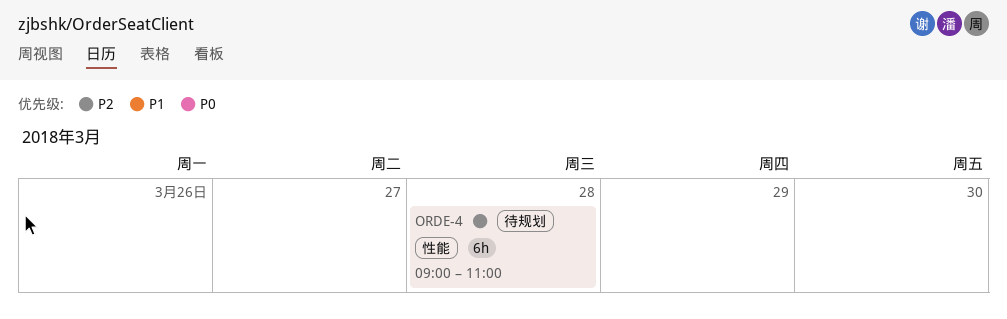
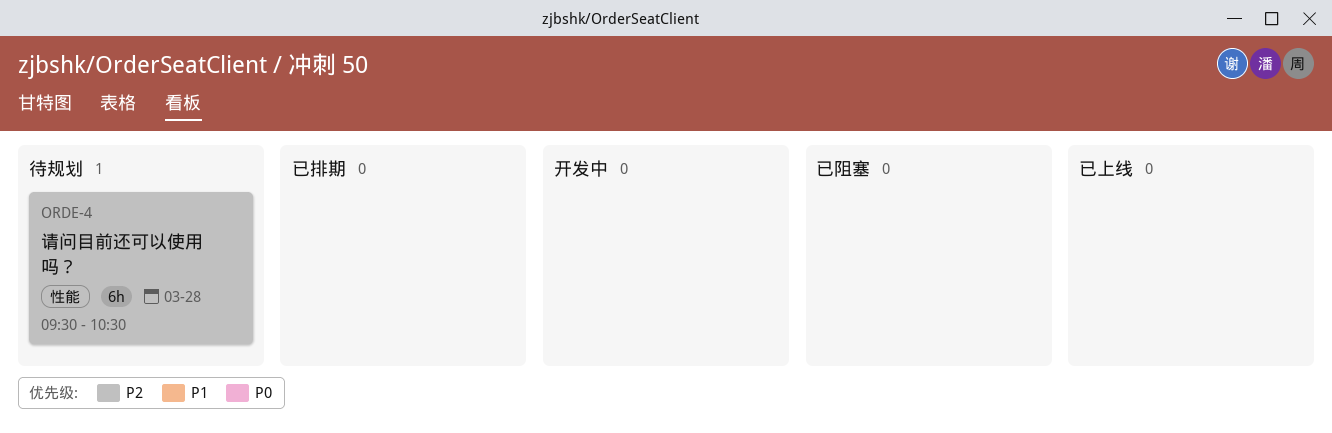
ORDE-4, begins: 09:00 -> 09:30
ORDE-4, ends: 11:00 -> 10:30

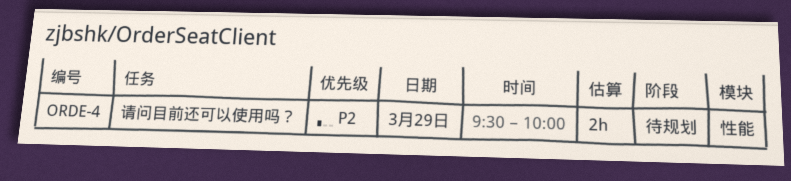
ORDE-4, estimate: 6h -> 2h
ORDE-4, day: Mar 28 -> Mar 29
ORDE-4, ends: 10:30 -> 10:00

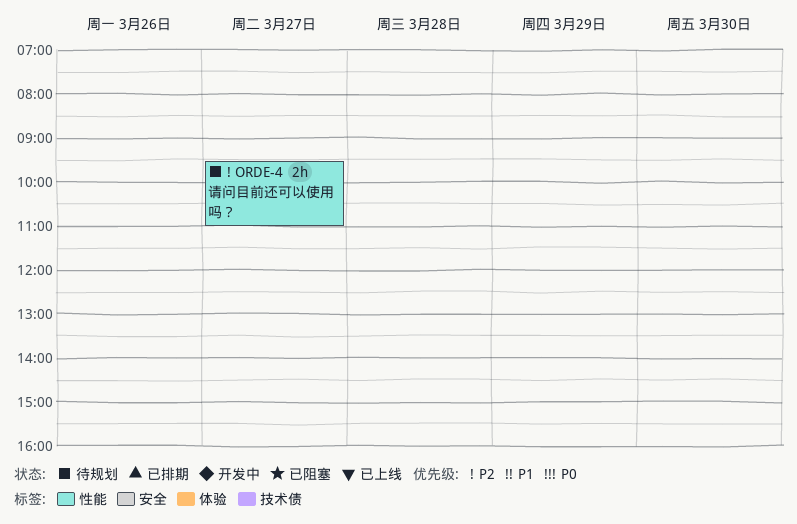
ORDE-4, day: Mar 29 -> Mar 27
ORDE-4, ends: 10:00 -> 11:00

